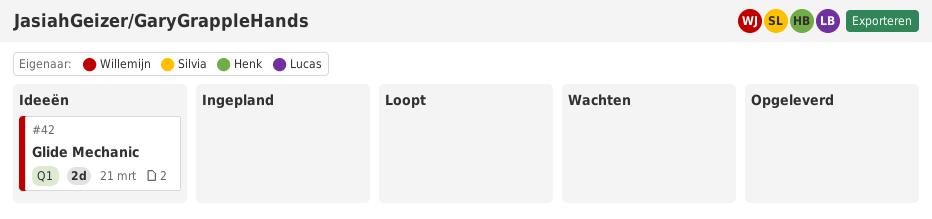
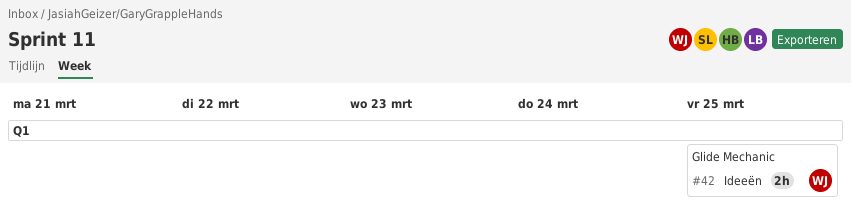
#42, estimate: 2d -> 2h
#42, due: Mar 21 -> Mar 25

